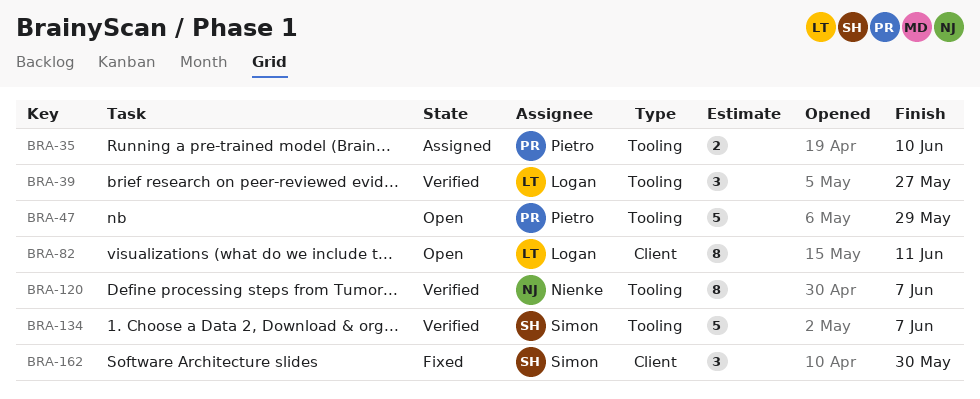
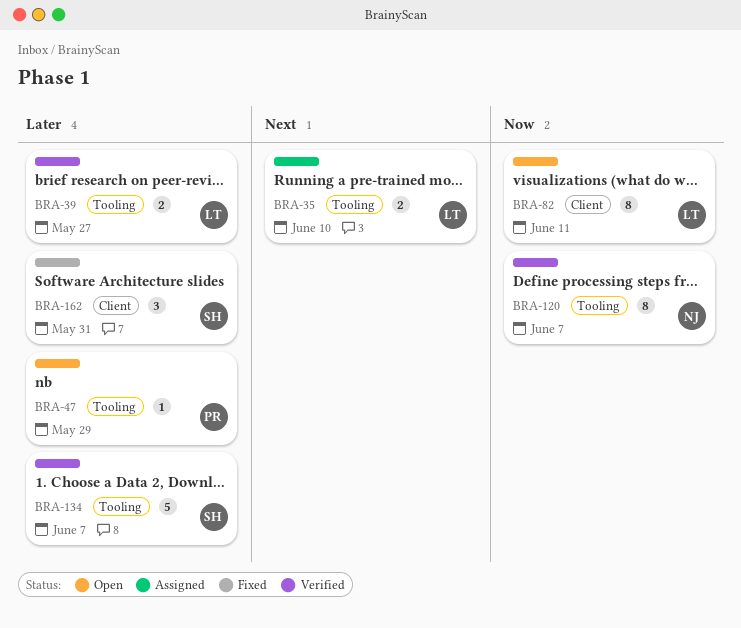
BRA-35, owner: Pietro -> Logan
BRA-39, estimate: 3 -> 2
BRA-47, estimate: 5 -> 1
BRA-162, due: May 30 -> May 31

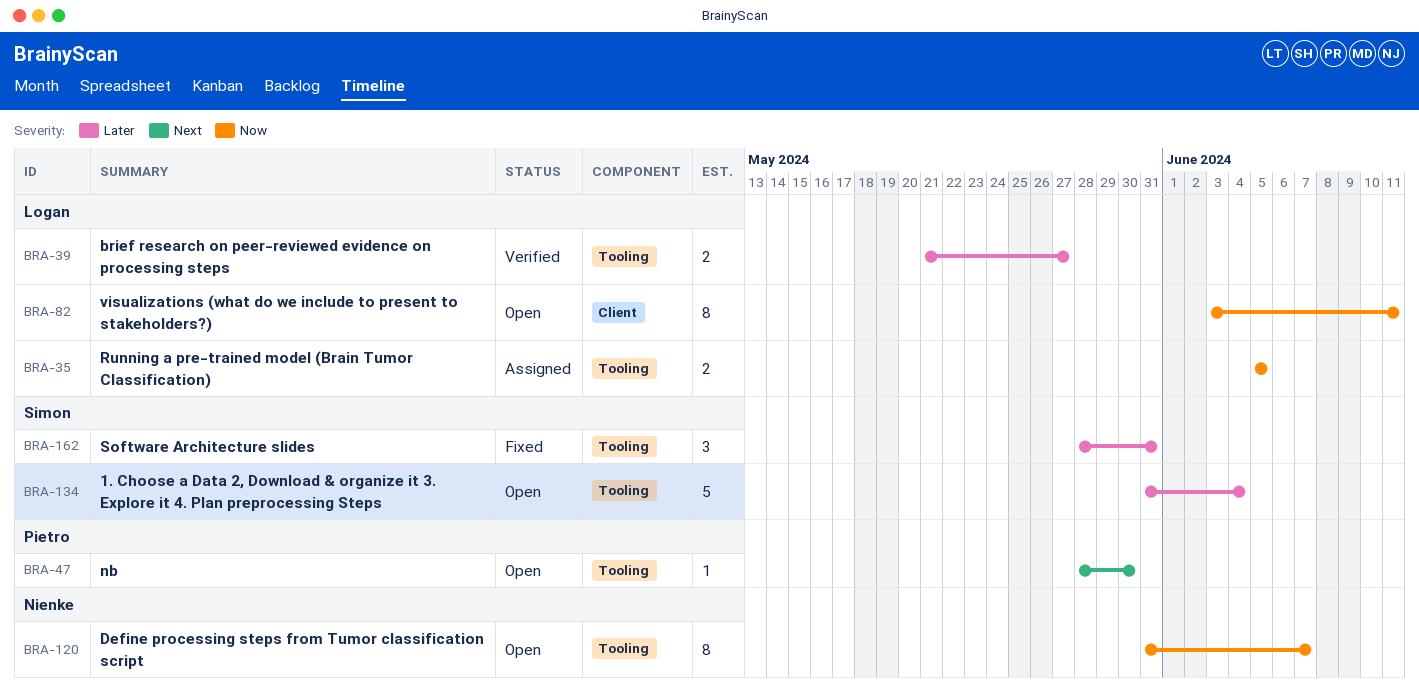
BRA-35, priority: Next -> Now
BRA-35, due: Jun 10 -> Jun 5
BRA-47, priority: Later -> Next
BRA-47, due: May 29 -> May 30
BRA-120, status: Verified -> Open
BRA-134, status: Verified -> Open
BRA-134, due: Jun 7 -> Jun 4
BRA-162, label: Client -> Tooling

